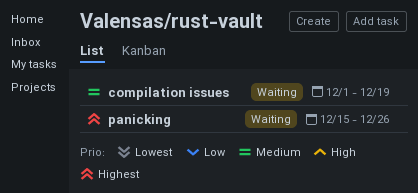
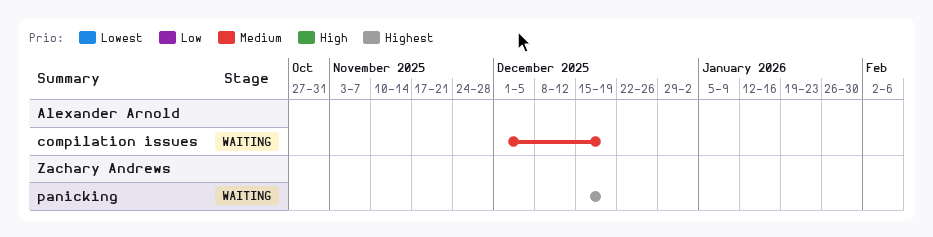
panicking, due: Dec 26 -> Dec 19

